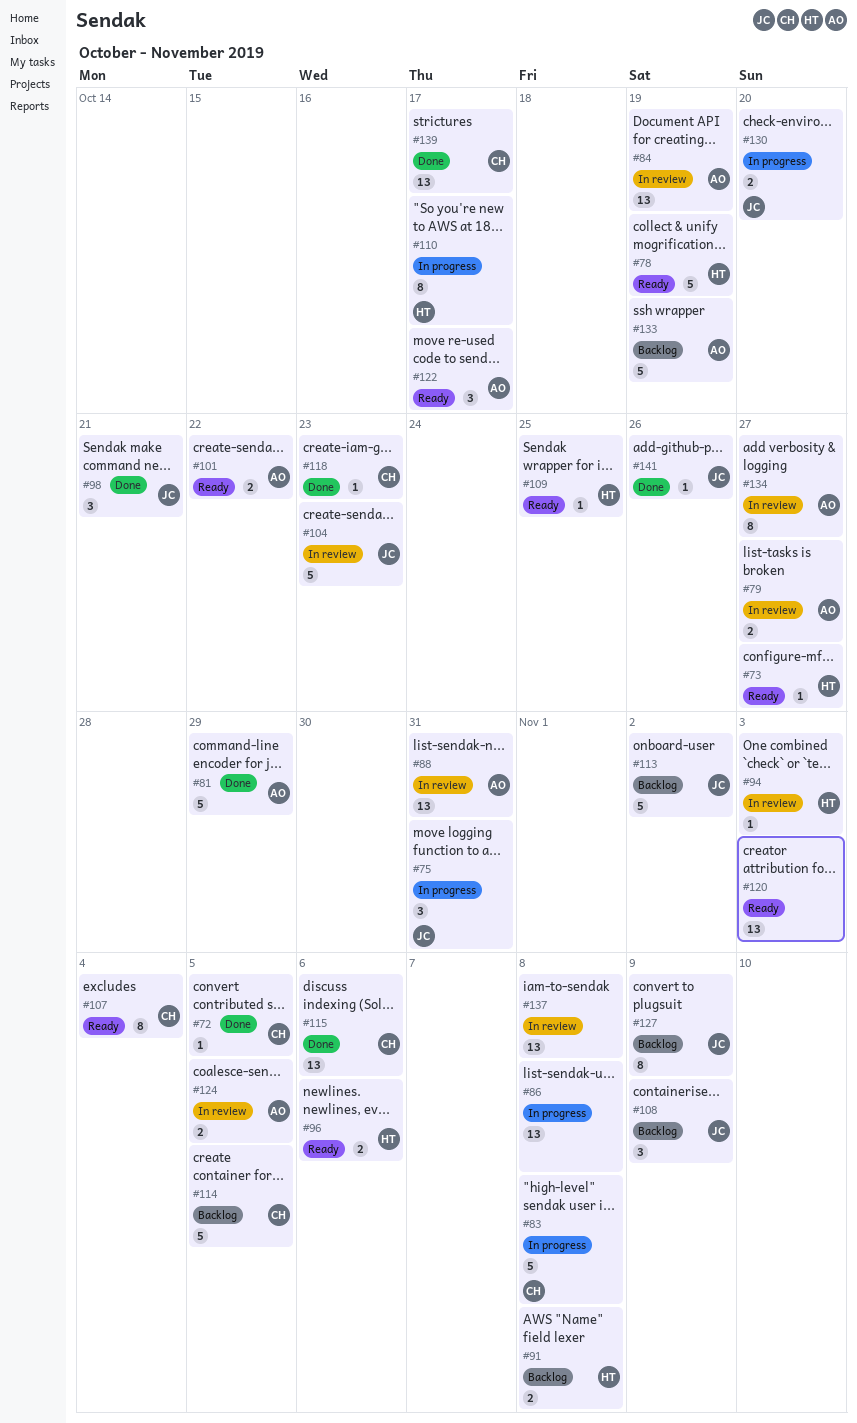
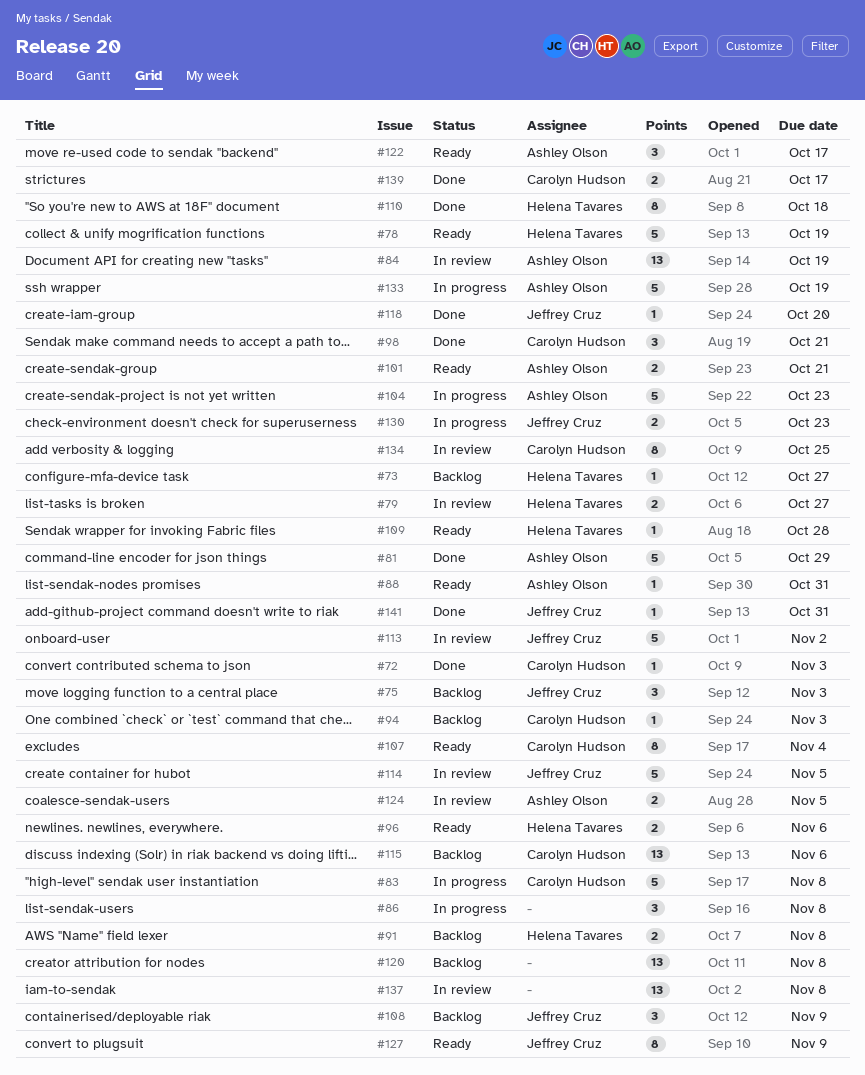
#72, due: Nov 5 -> Nov 3
#73, status: Ready -> Backlog
#75, status: In progress -> Backlog
#75, due: Oct 31 -> Nov 3
#79, owner: Ashley Olson -> Helena Tavares
#86, estimate: 13 -> 3
#88, status: In review -> Ready
#88, estimate: 13 -> 1
#94, status: In review -> Backlog
#94, owner: Helena Tavares -> Carolyn Hudson
#98, owner: Jeffrey Cruz -> Carolyn Hudson
#101, due: Oct 22 -> Oct 21
#104, status: In review -> In progress
#104, owner: Jeffrey Cruz -> Ashley Olson
#109, due: Oct 25 -> Oct 28
#110, status: In progress -> Done
#110, due: Oct 17 -> Oct 18
#113, status: Backlog -> In review
#114, status: Backlog -> In review
#114, owner: Carolyn Hudson -> Jeffrey Cruz
#115, status: Done -> Backlog
#118, owner: Carolyn Hudson -> Jeffrey Cruz
#118, due: Oct 23 -> Oct 20
#120, status: Ready -> Backlog
#120, due: Nov 3 -> Nov 8
#127, status: Backlog -> Ready
#130, due: Oct 20 -> Oct 23
#133, status: Backlog -> In progress
#134, owner: Ashley Olson -> Carolyn Hudson
#134, due: Oct 27 -> Oct 25
#139, estimate: 13 -> 2
#141, due: Oct 26 -> Oct 31

